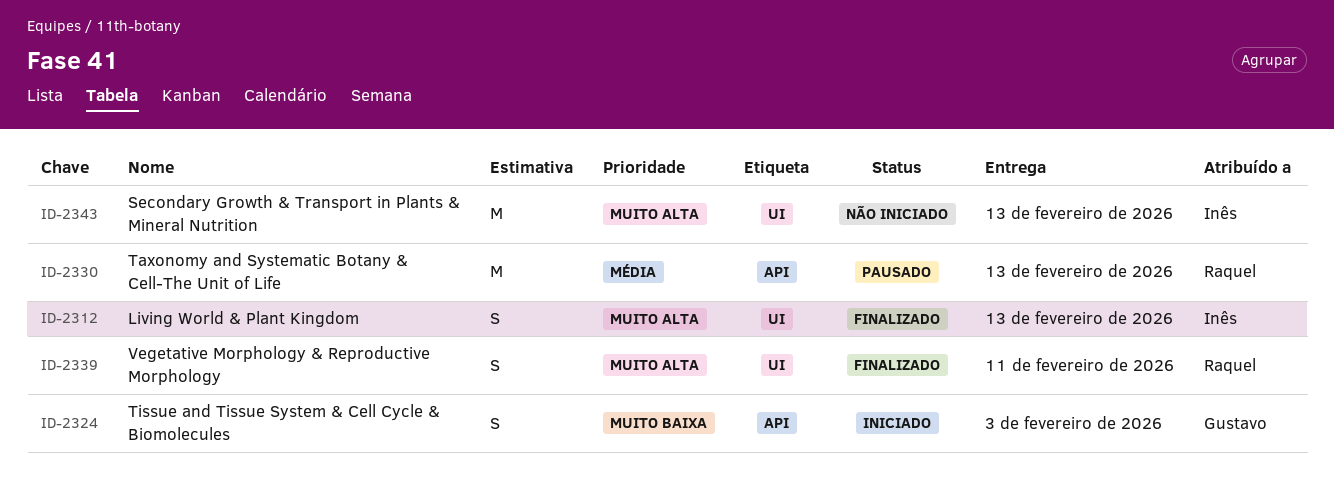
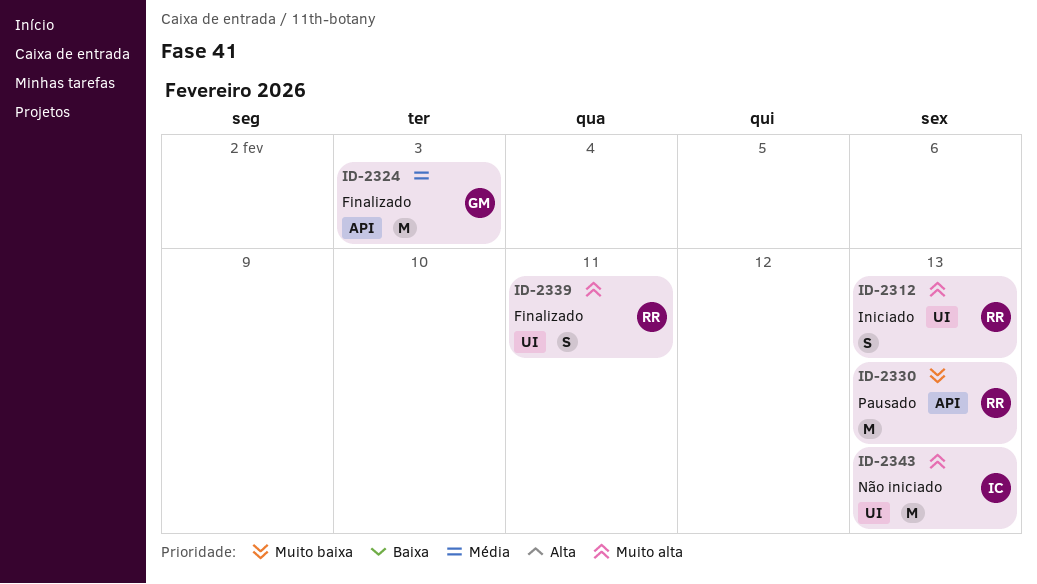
ID-2312, status: Finalizado -> Iniciado
ID-2312, owner: Inês -> Raquel
ID-2324, status: Iniciado -> Finalizado
ID-2324, priority: Muito baixa -> Média
ID-2324, estimate: S -> M
ID-2330, priority: Média -> Muito baixa

